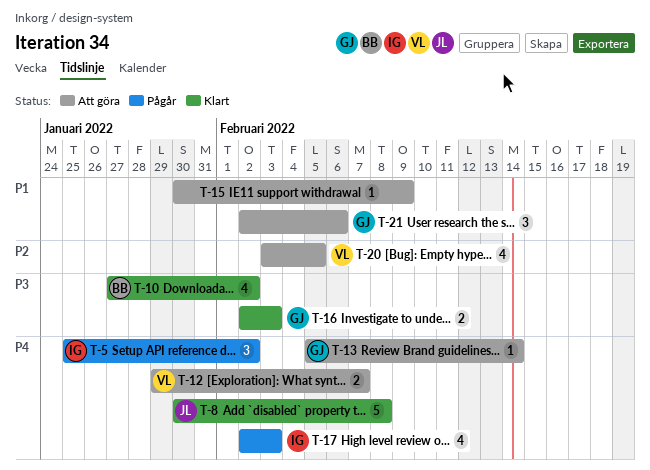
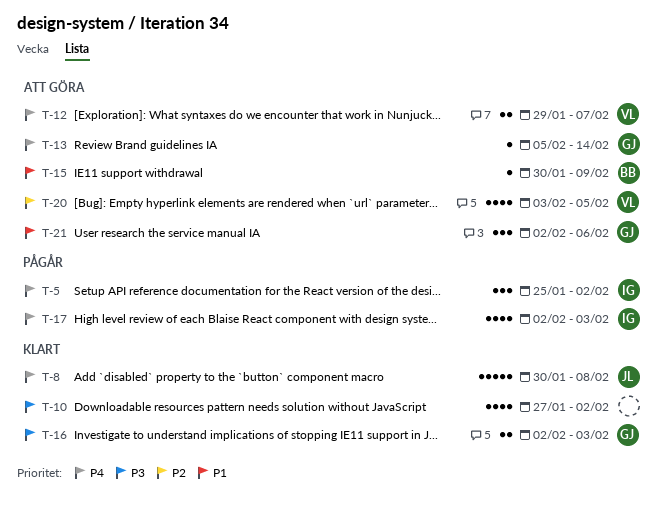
T-10, owner: BB -> none
T-15, owner: none -> BB

